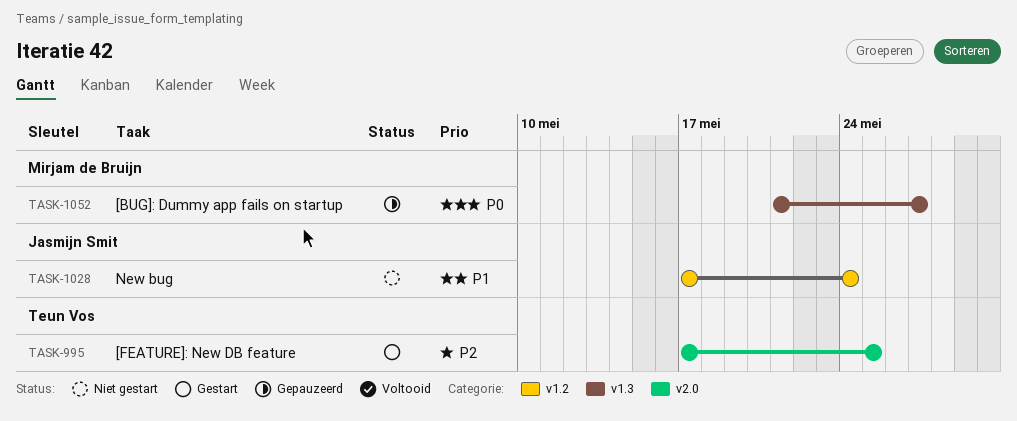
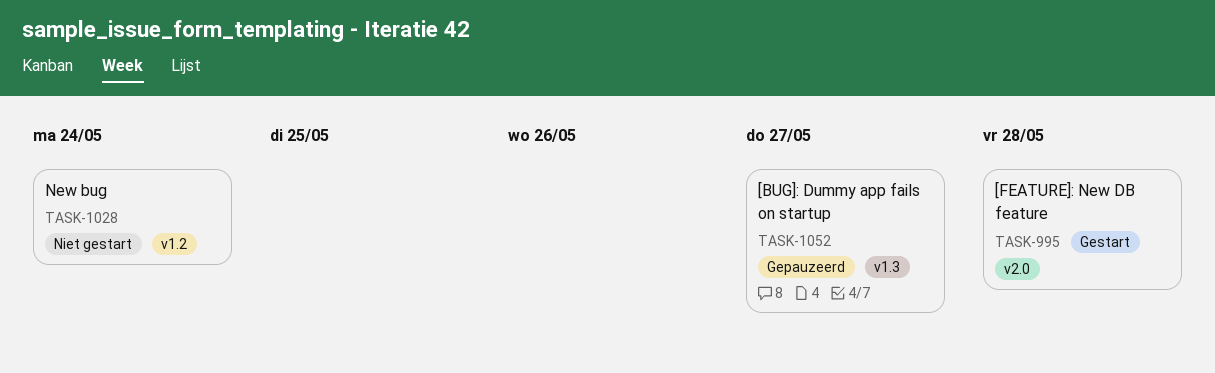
TASK-995, due: May 25 -> May 28

